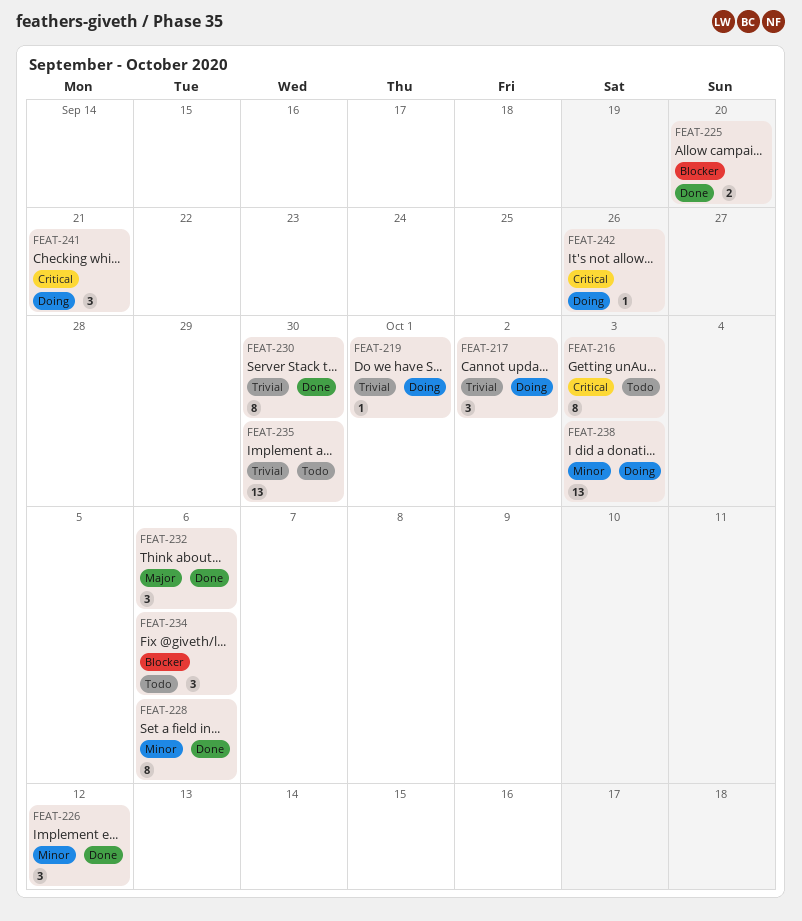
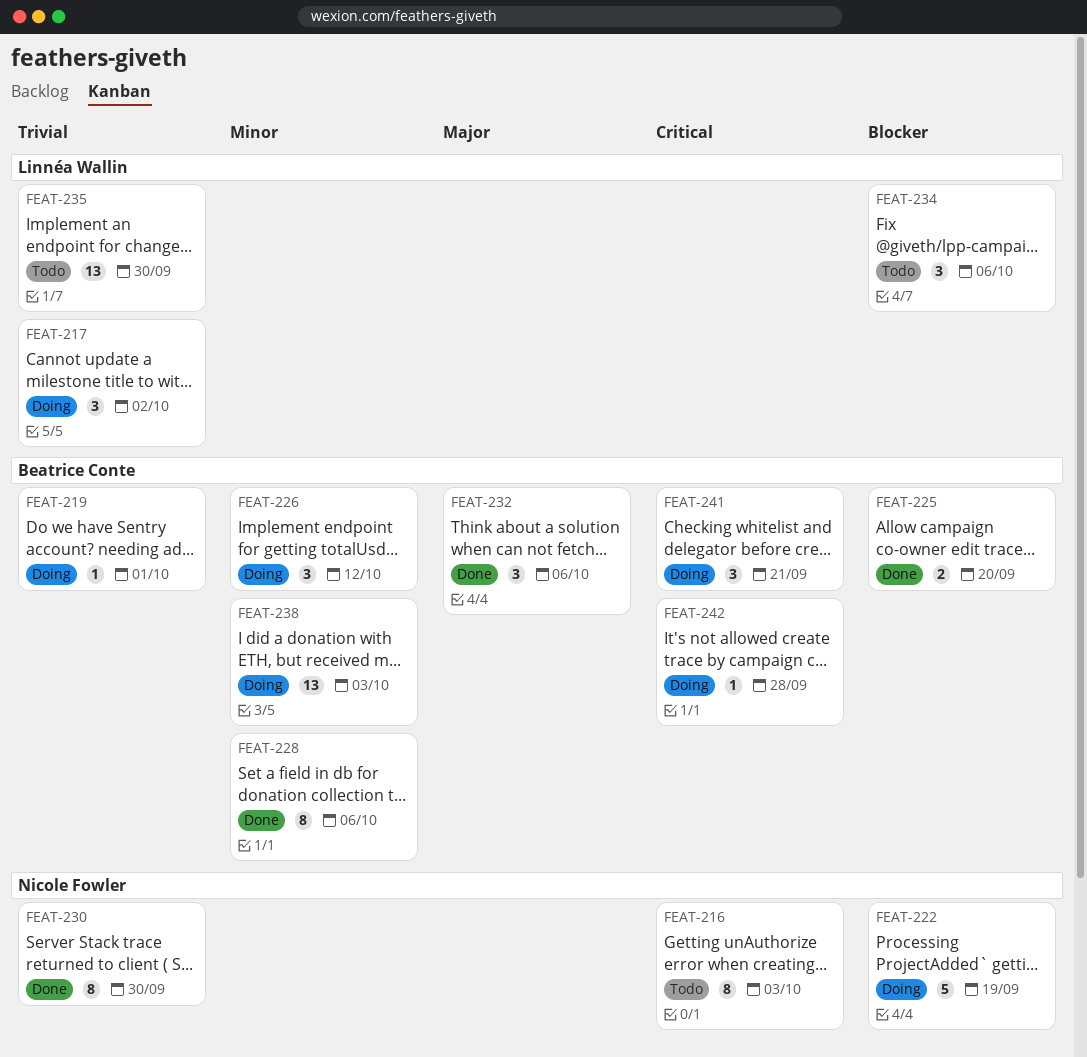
FEAT-222: none -> present
FEAT-226, status: Done -> Doing
FEAT-242, due: Sep 26 -> Sep 28

